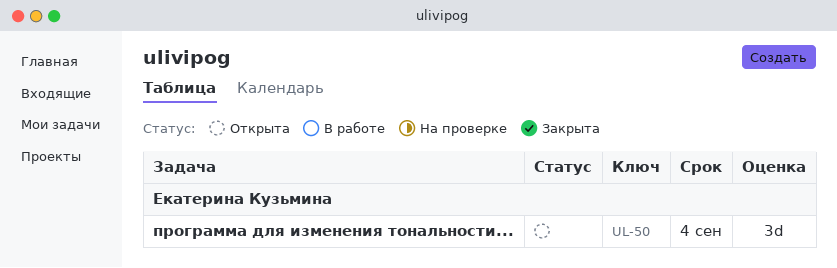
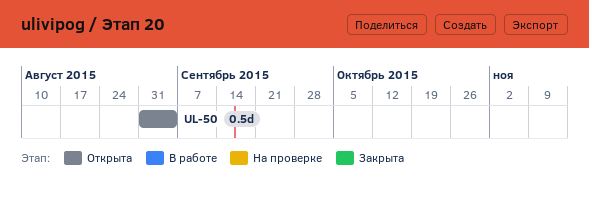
UL-50, estimate: 3d -> 0.5d

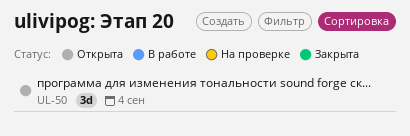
UL-50, estimate: 0.5d -> 3d

